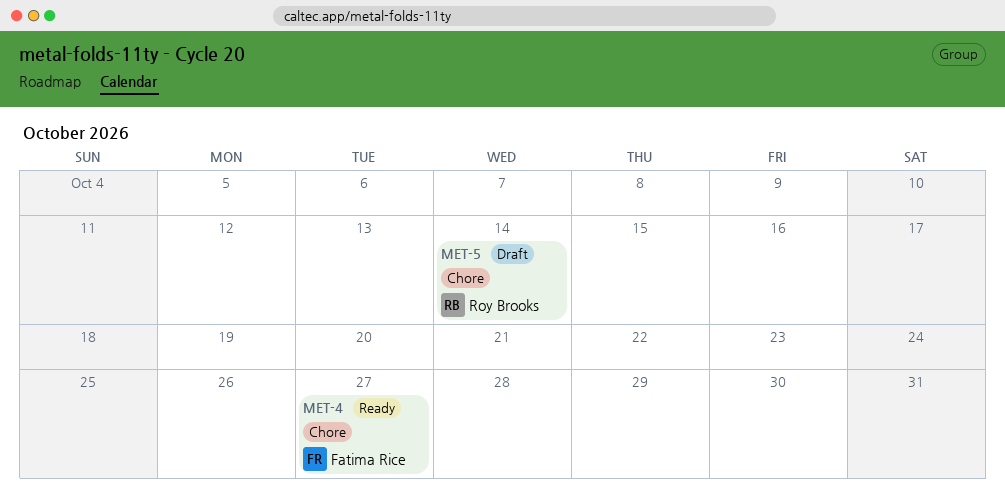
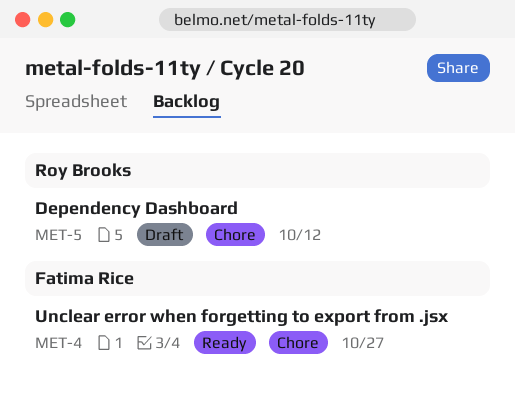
MET-5, due: Oct 14 -> Oct 12

